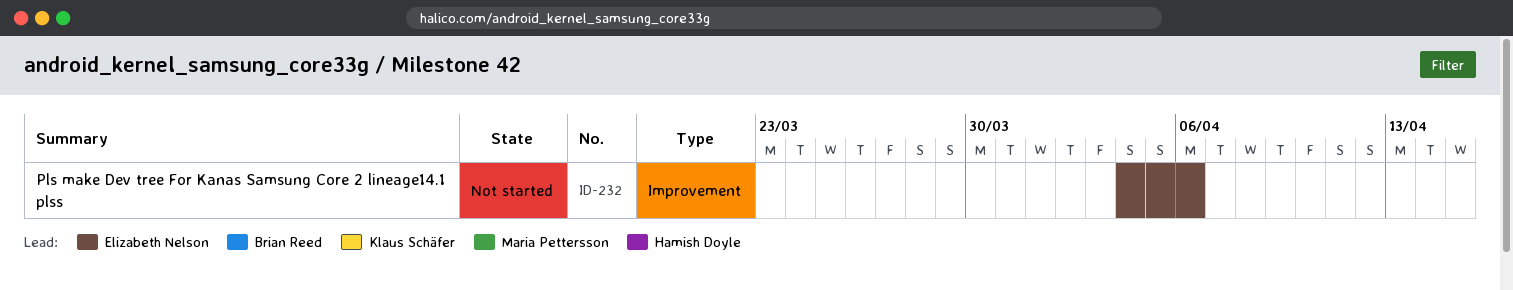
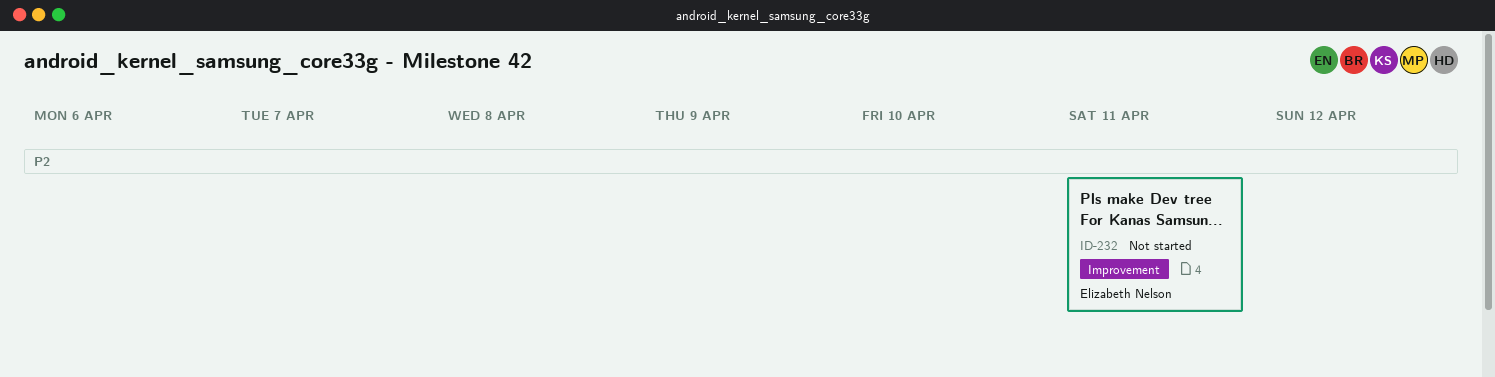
ID-232, due: Apr 6 -> Apr 11

